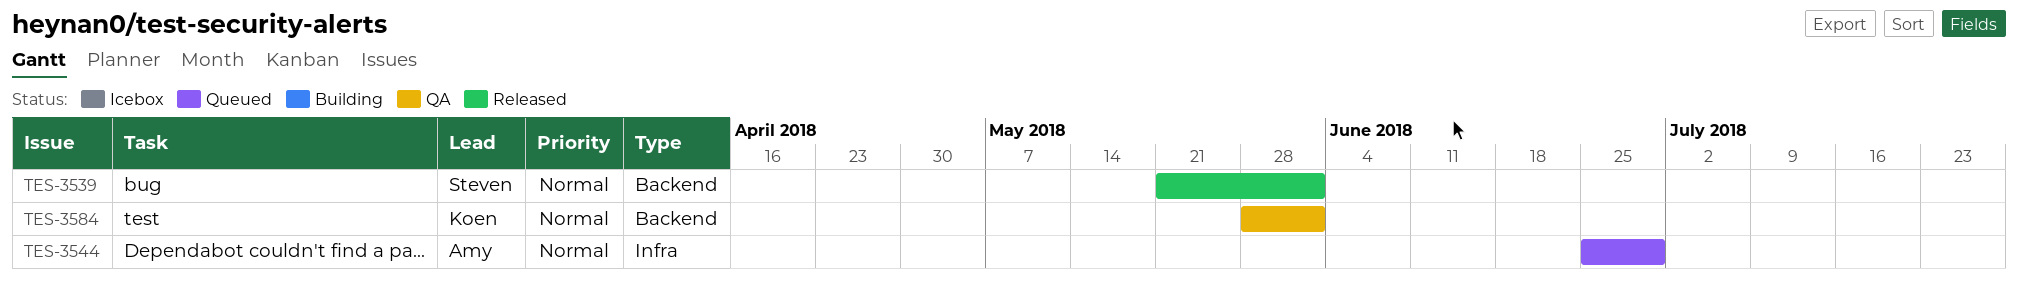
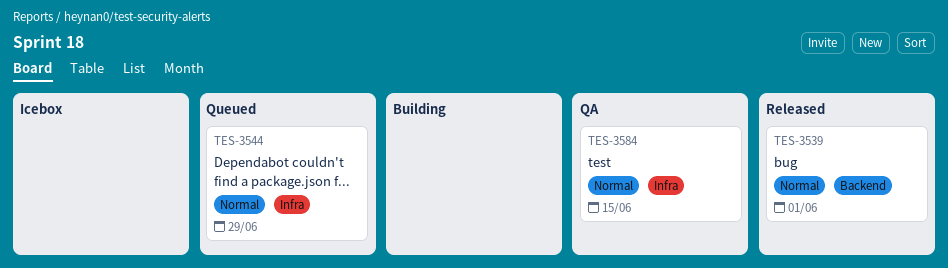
TES-3584, label: Backend -> Infra
TES-3584, due: Jun 1 -> Jun 15

